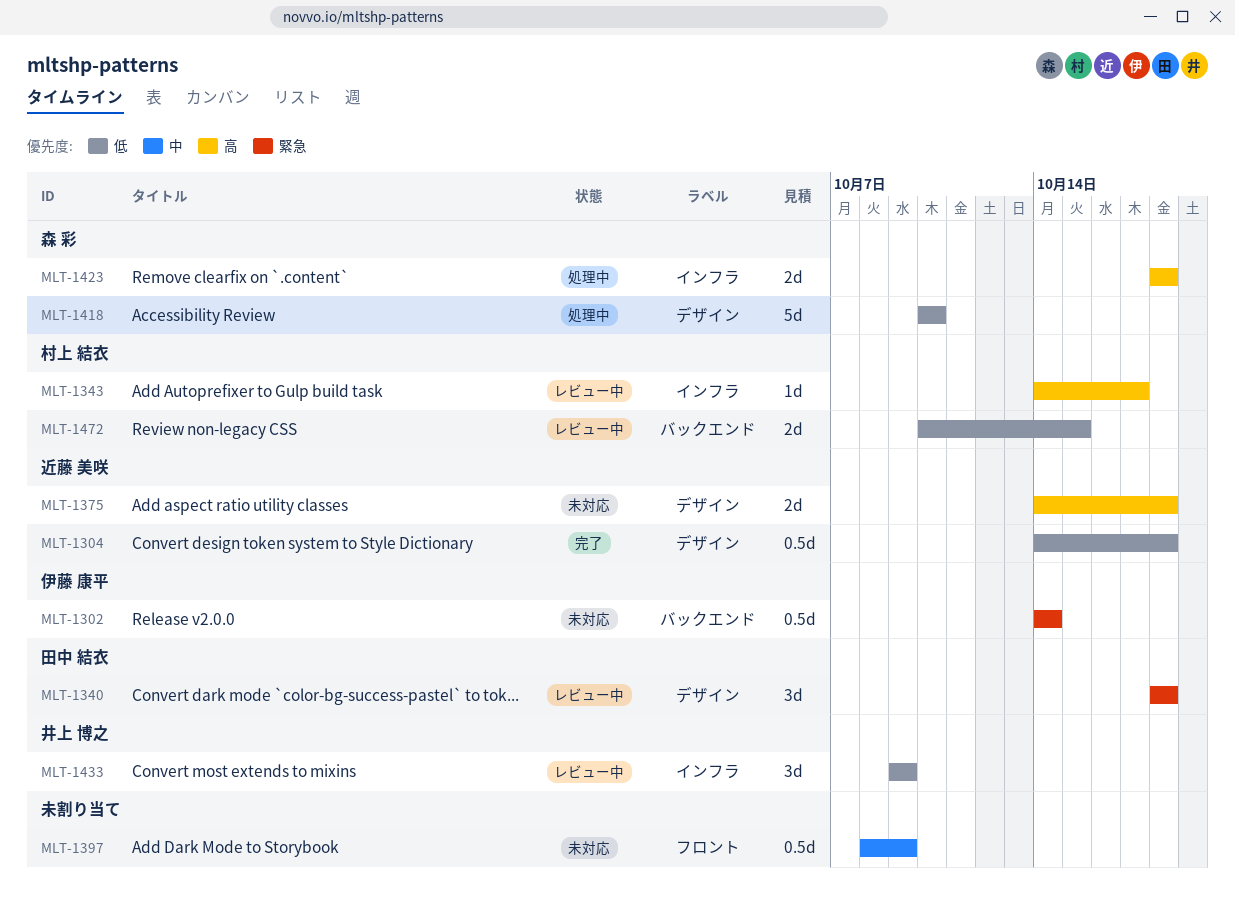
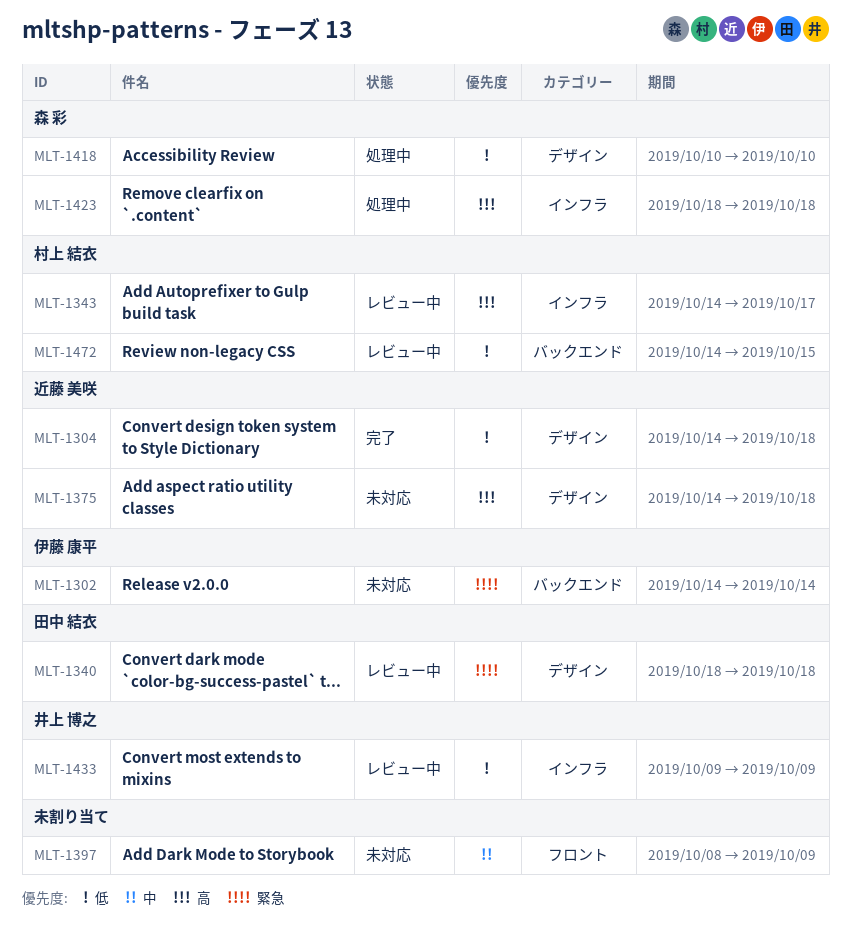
MLT-1472, start: Oct 10 -> Oct 14

